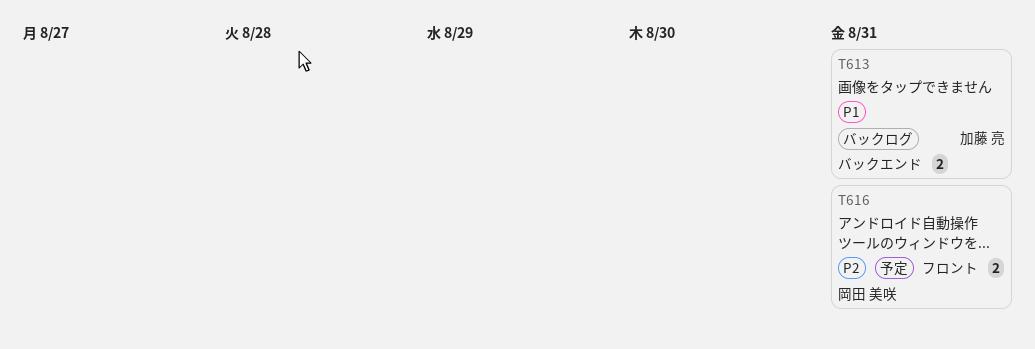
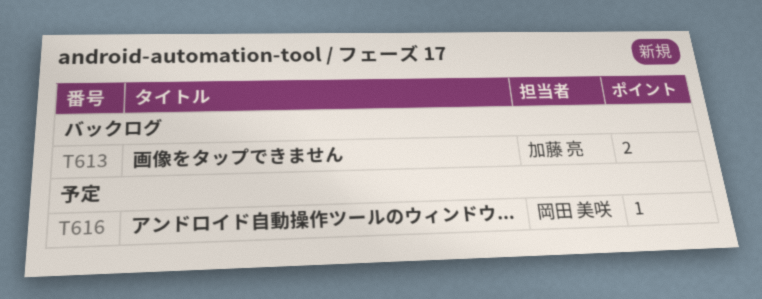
T616, estimate: 2 -> 1

